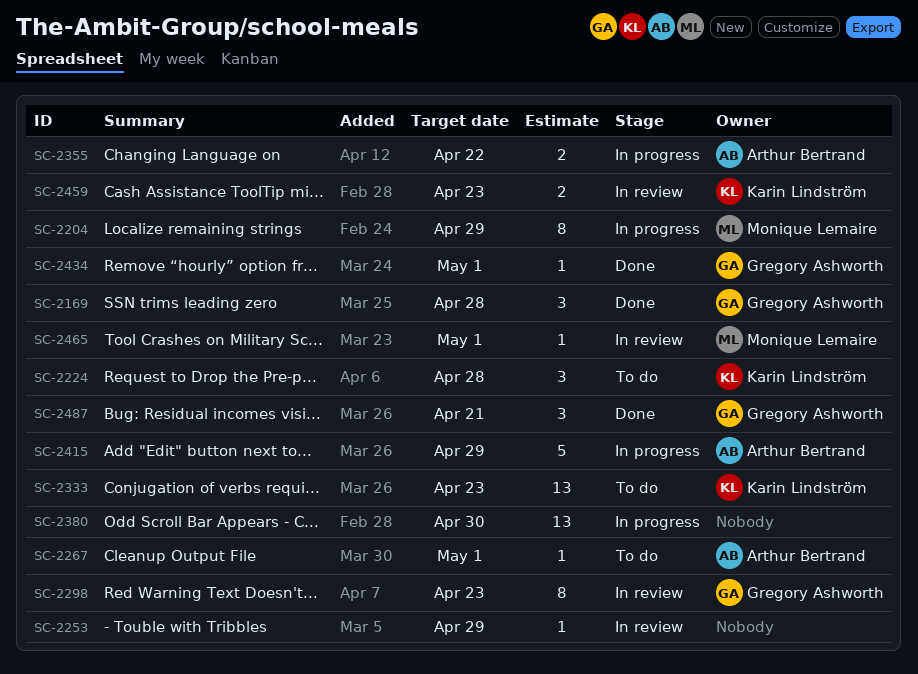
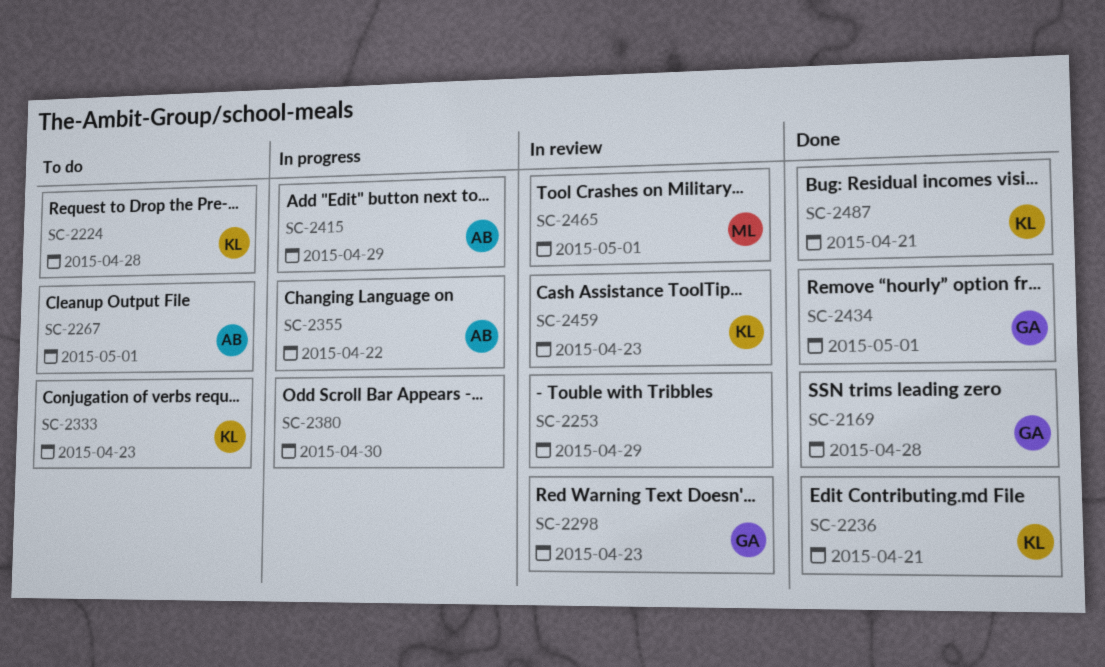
SC-2204: present -> none
SC-2236: none -> present
SC-2487, owner: Gregory Ashworth -> Karin Lindström

